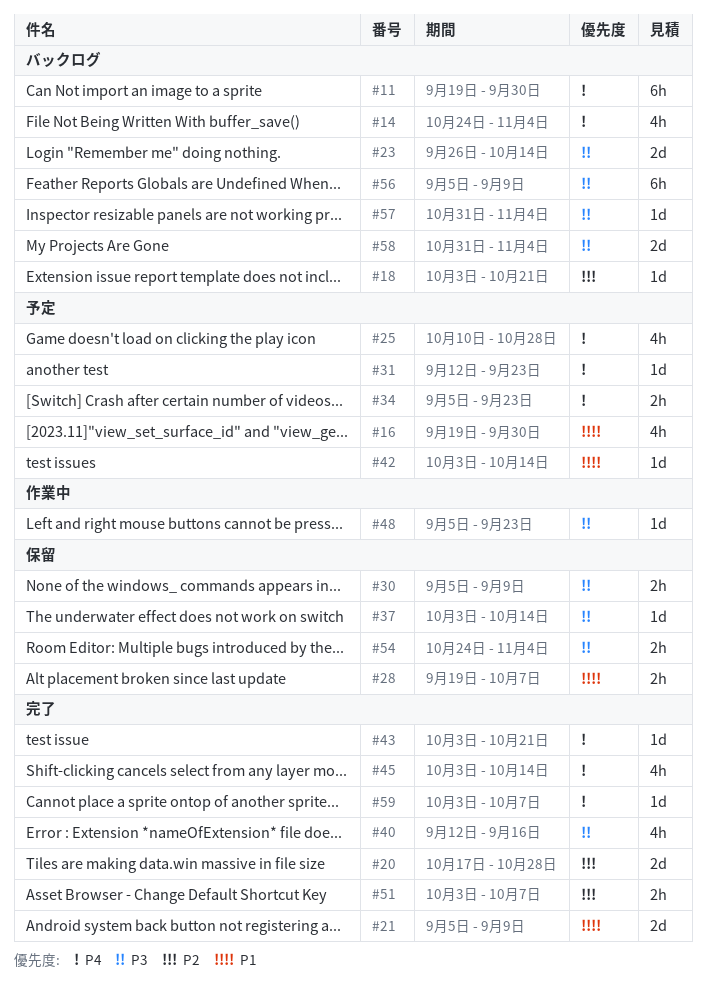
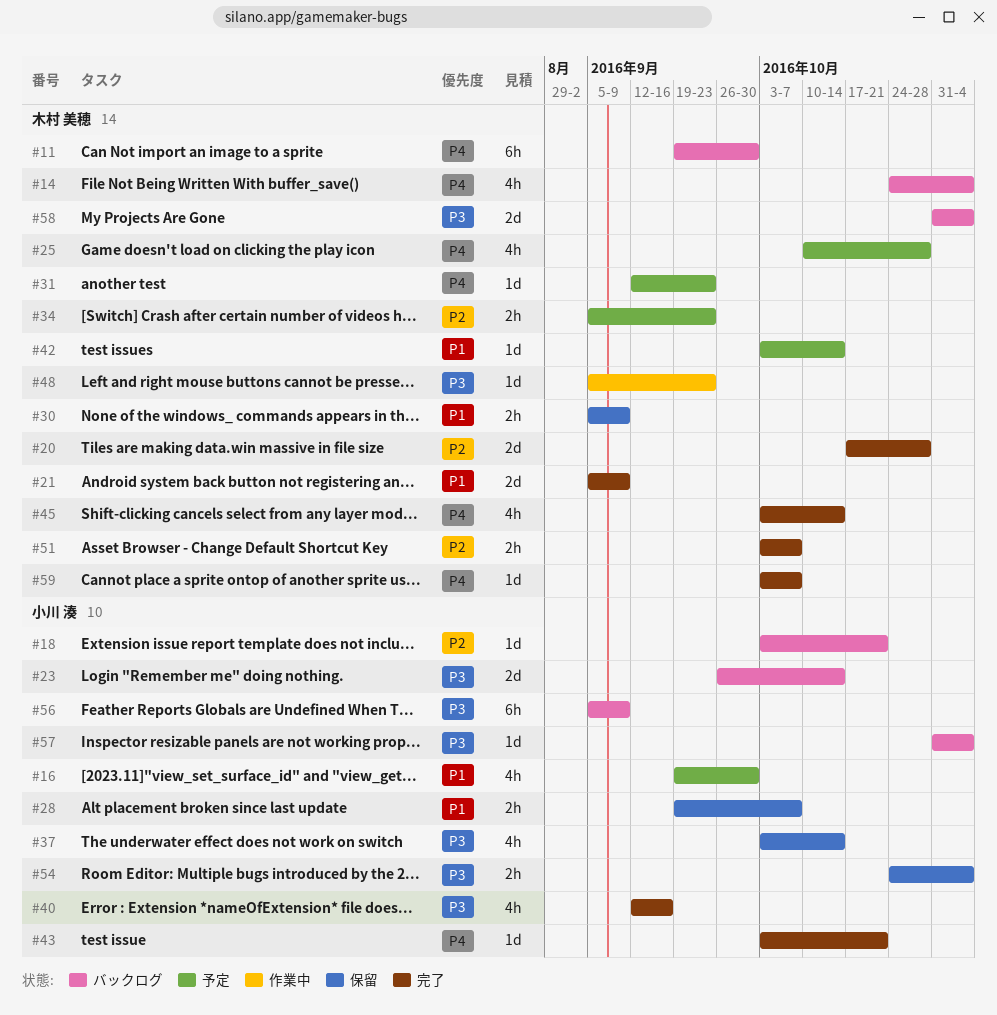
#30, priority: P3 -> P1
#34, priority: P4 -> P2
#37, estimate: 1d -> 4h

